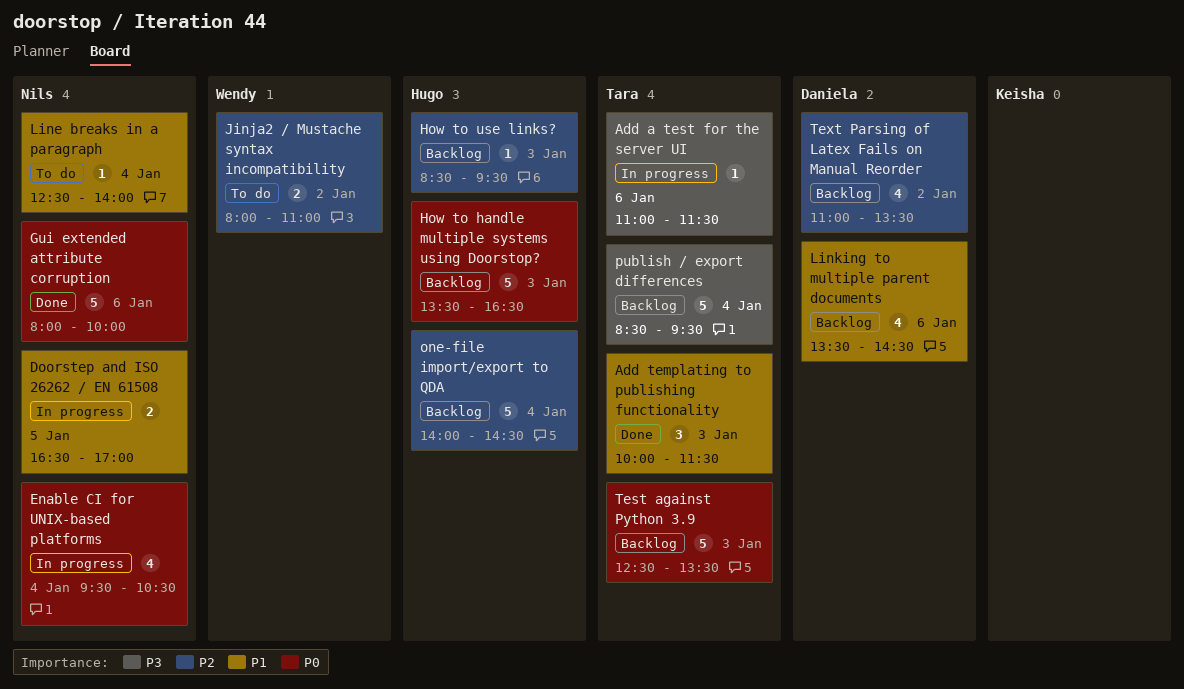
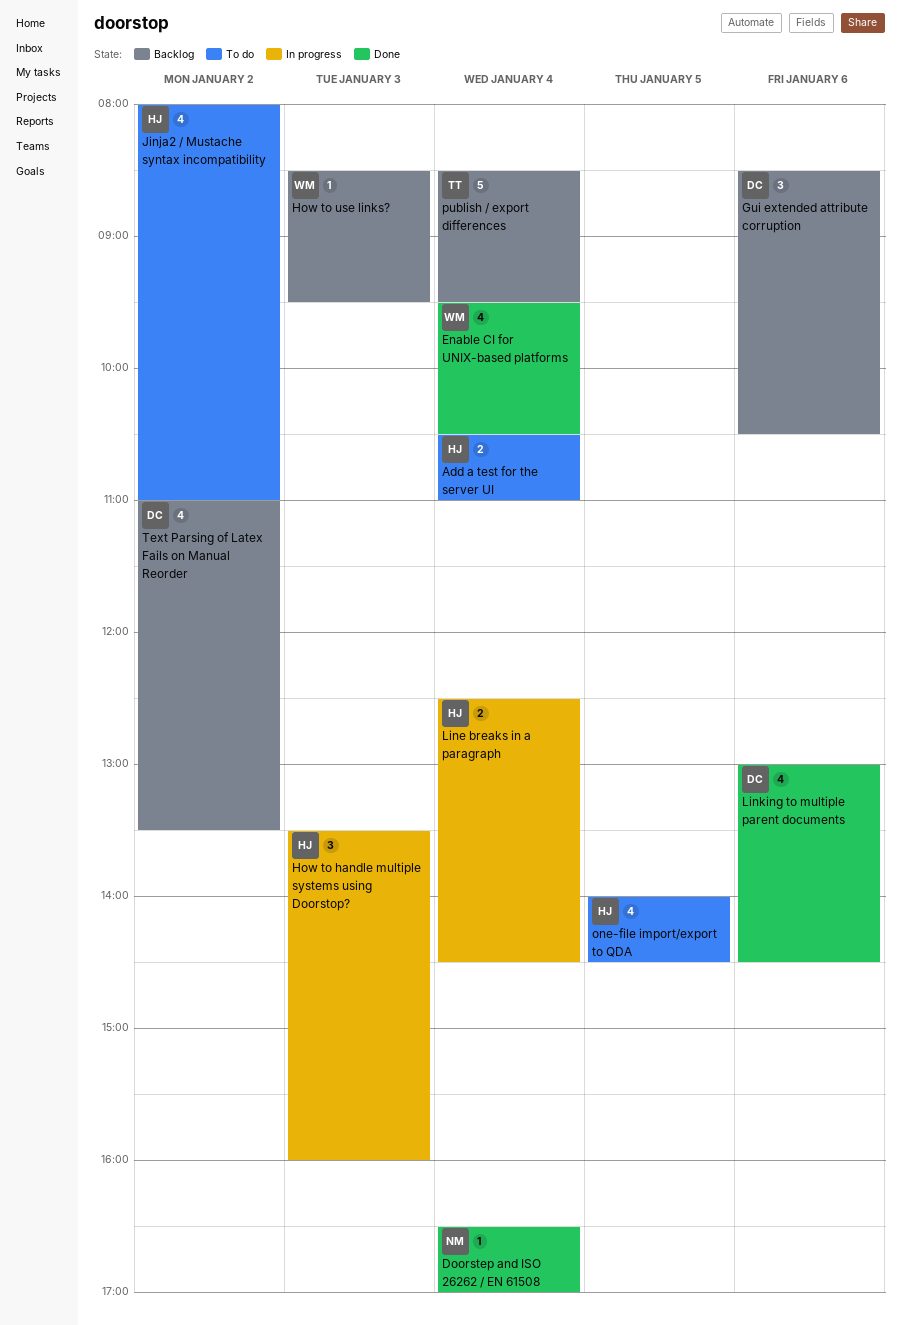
Add a test for the server UI, status: In progress -> To do
Add a test for the server UI, owner: Tara -> Hugo
Add a test for the server UI, estimate: 1 -> 2
Add a test for the server UI, day: Jan 6 -> Jan 4
Add a test for the server UI, begins: 11:00 -> 10:30
Add a test for the server UI, ends: 11:30 -> 11:00
Add templating to publishing functionality: present -> none
Doorstep and ISO 26262 / EN 61508, status: In progress -> Done
Doorstep and ISO 26262 / EN 61508, estimate: 2 -> 1
Doorstep and ISO 26262 / EN 61508, day: Jan 5 -> Jan 4
Enable CI for UNIX-based platforms, status: In progress -> Done
Enable CI for UNIX-based platforms, owner: Nils -> Wendy
Gui extended attribute corruption, status: Done -> Backlog
Gui extended attribute corruption, owner: Nils -> Daniela
Gui extended attribute corruption, estimate: 5 -> 3
Gui extended attribute corruption, begins: 08:00 -> 08:30
Gui extended attribute corruption, ends: 10:00 -> 10:30
How to handle multiple systems using Doorstop?, status: Backlog -> In progress
How to handle multiple systems using Doorstop?, estimate: 5 -> 3
How to handle multiple systems using Doorstop?, ends: 16:30 -> 16:00
How to use links?, owner: Hugo -> Wendy
Jinja2 / Mustache syntax incompatibility, owner: Wendy -> Hugo
Jinja2 / Mustache syntax incompatibility, estimate: 2 -> 4
Line breaks in a paragraph, status: To do -> In progress
Line breaks in a paragraph, owner: Nils -> Hugo
Line breaks in a paragraph, estimate: 1 -> 2
Line breaks in a paragraph, ends: 14:00 -> 14:30
Linking to multiple parent documents, status: Backlog -> Done
Linking to multiple parent documents, begins: 13:30 -> 13:00
one-file import/export to QDA, status: Backlog -> To do
one-file import/export to QDA, estimate: 5 -> 4
one-file import/export to QDA, day: Jan 4 -> Jan 5
Test against Python 3.9: present -> none

